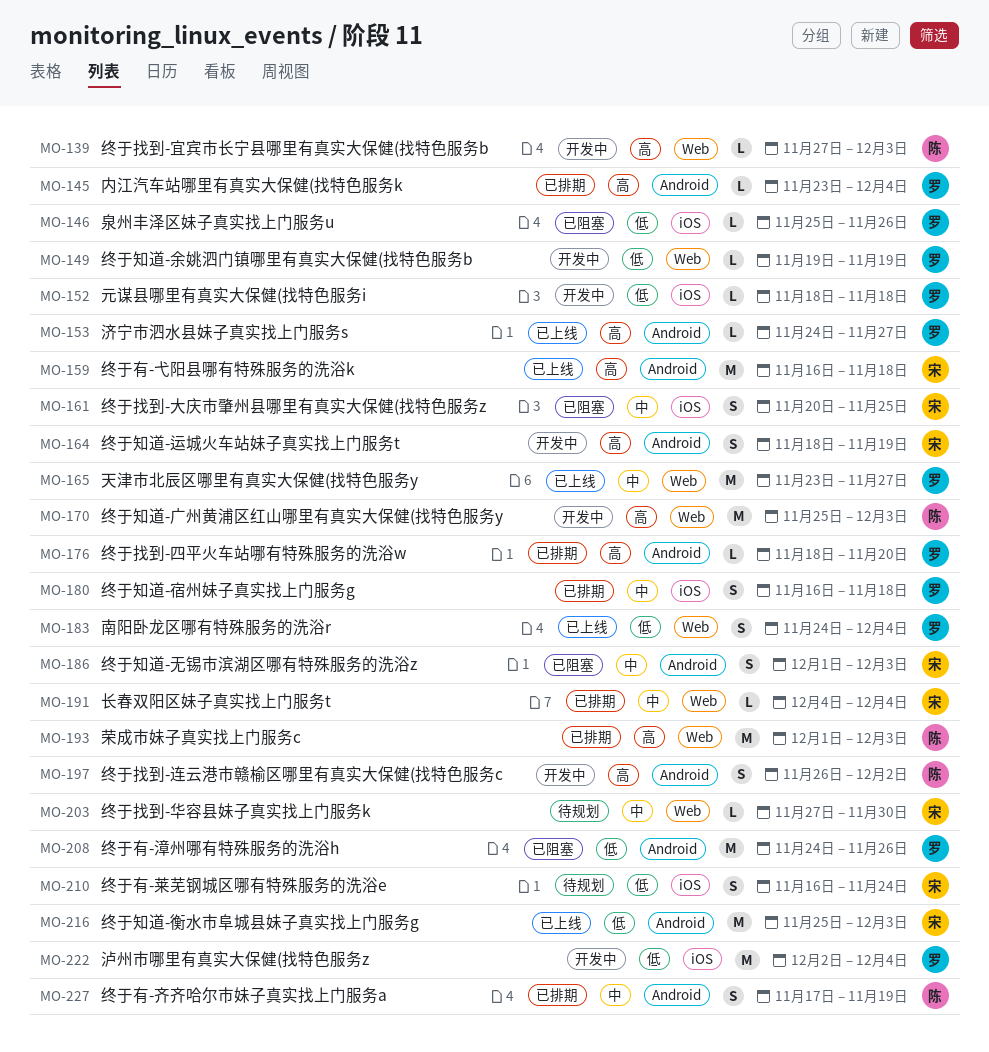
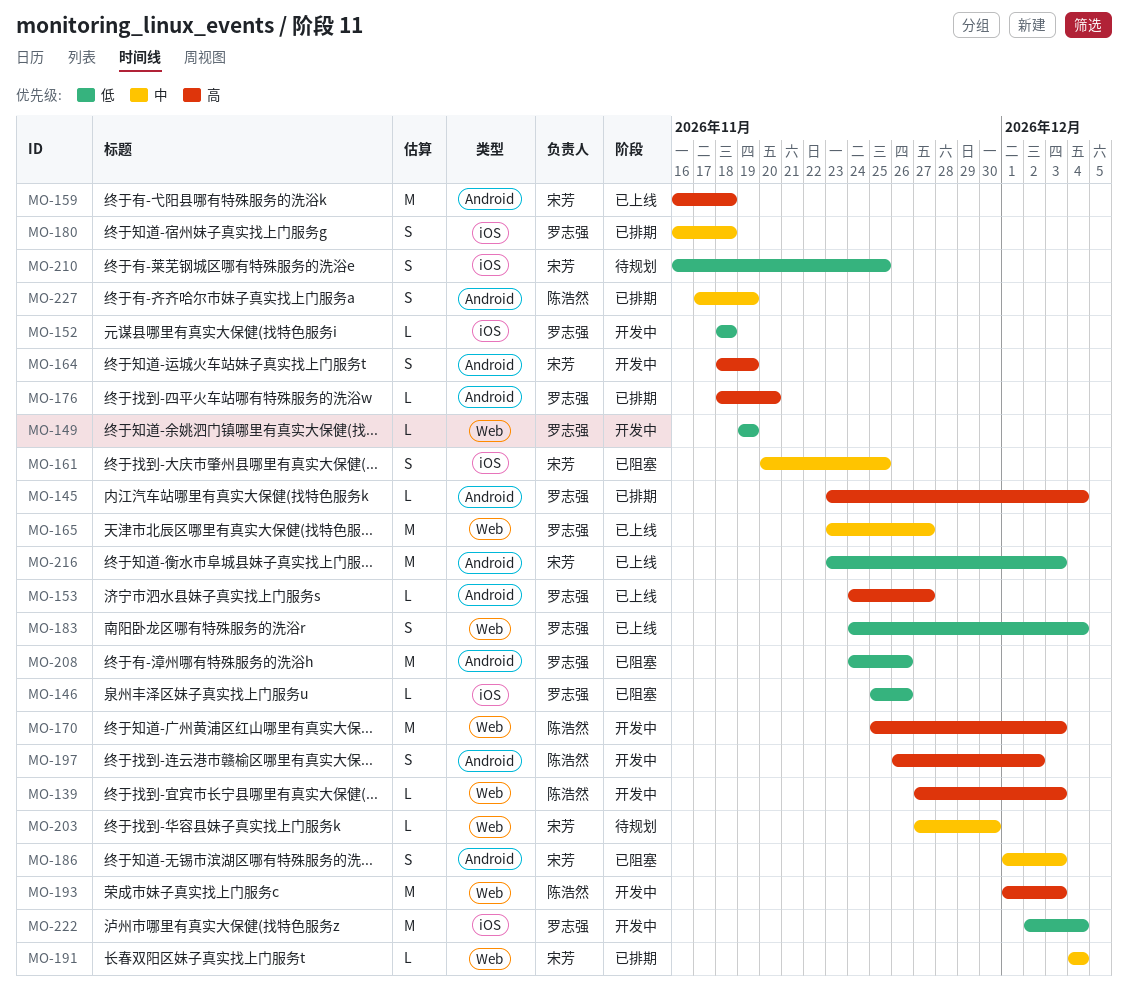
MO-193, status: 已排期 -> 开发中
MO-210, due: Nov 24 -> Nov 25
MO-216, start: Nov 25 -> Nov 23

